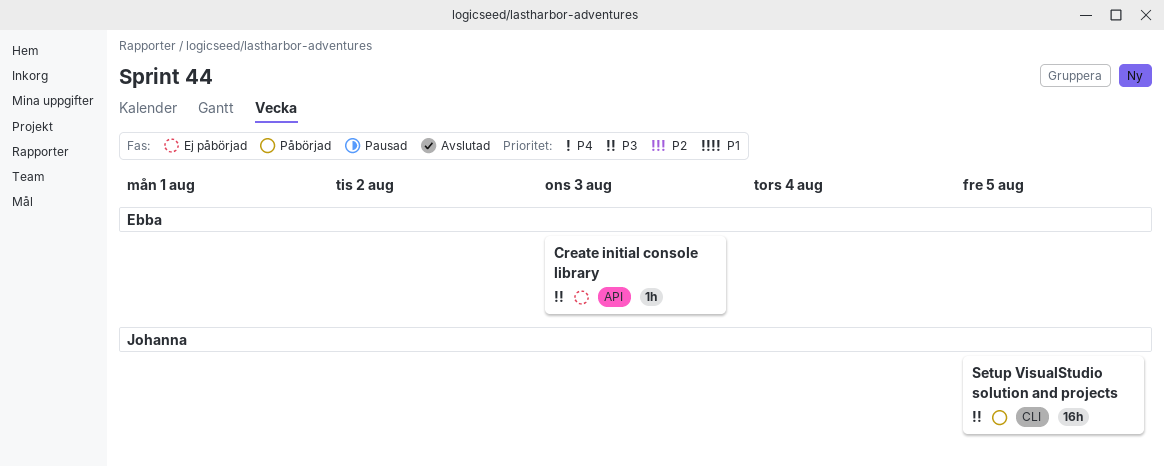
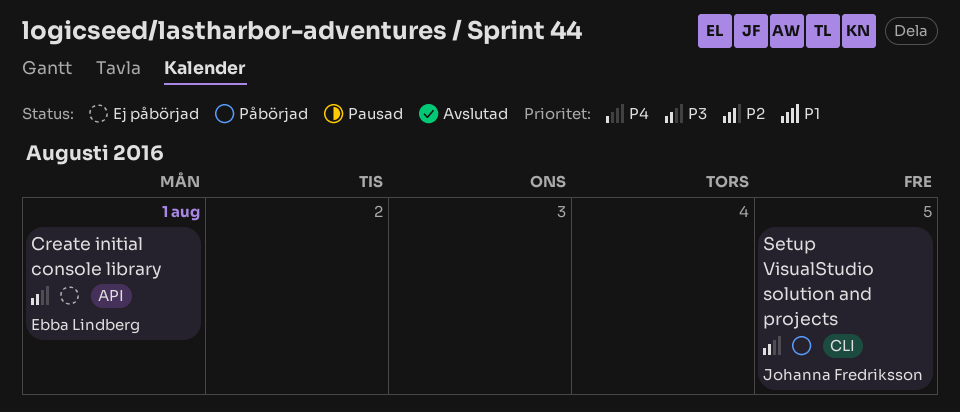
Create initial console library, due: Aug 3 -> Aug 1

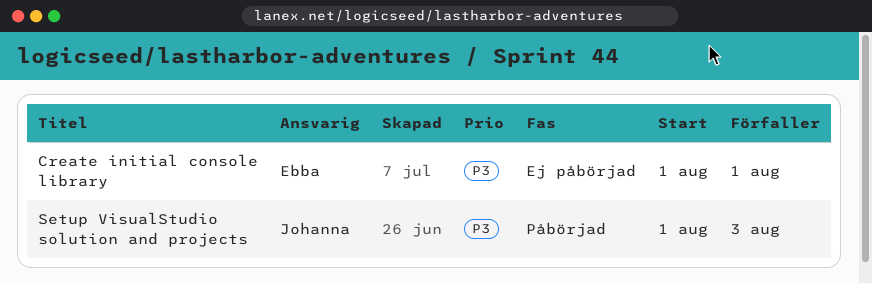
Setup VisualStudio solution and projects, due: Aug 5 -> Aug 3

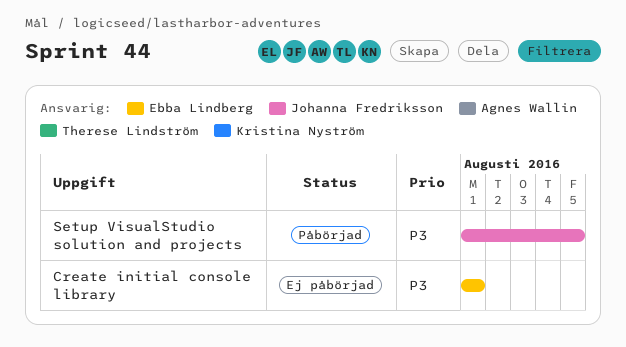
Setup VisualStudio solution and projects, due: Aug 3 -> Aug 5

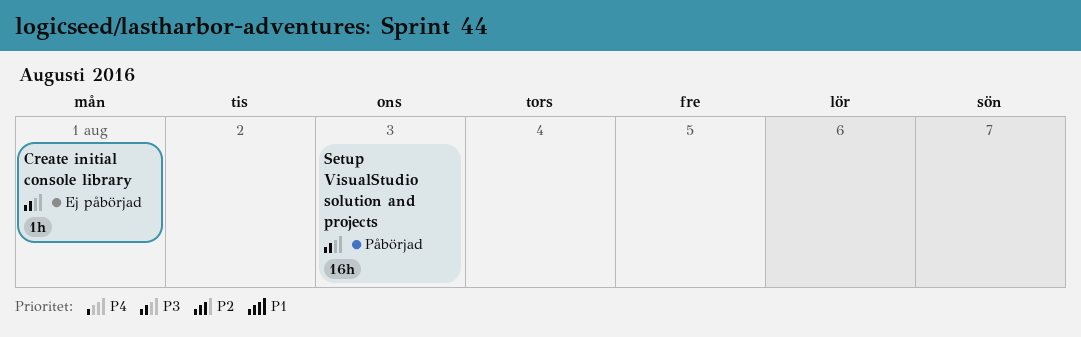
Setup VisualStudio solution and projects, due: Aug 5 -> Aug 3

